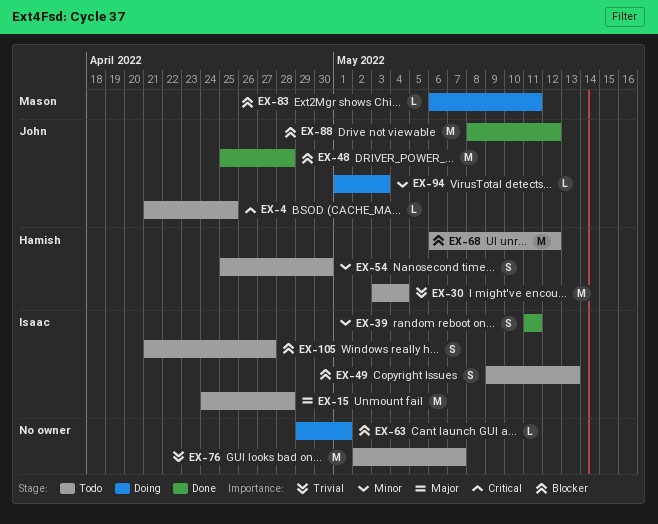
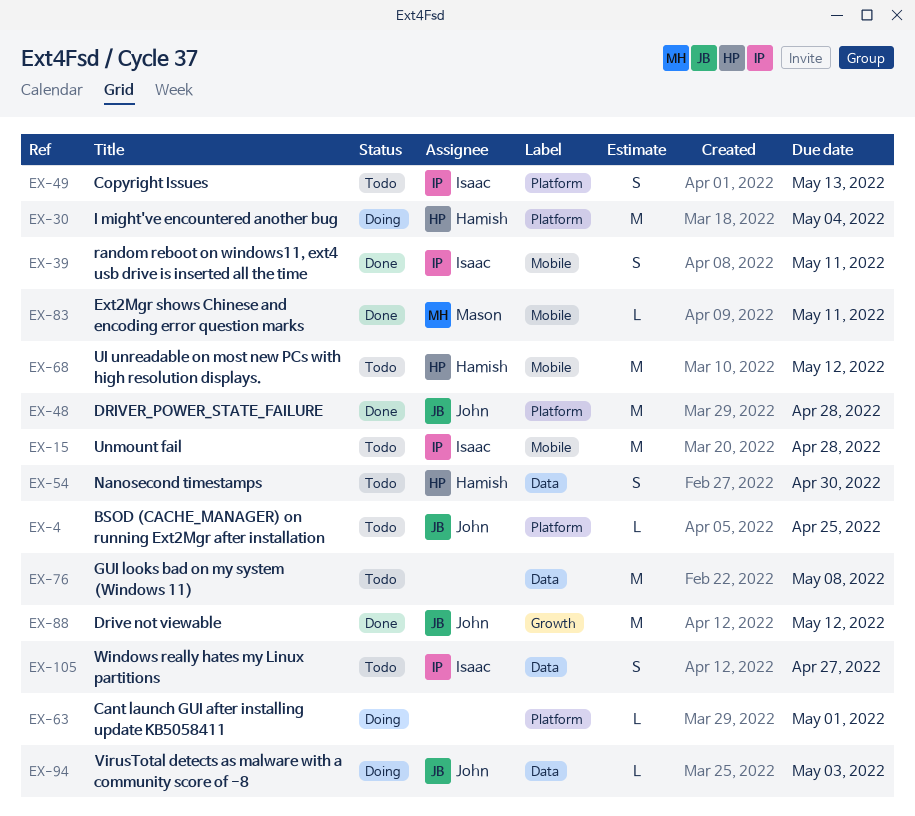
EX-30, status: Todo -> Doing
EX-76, due: May 7 -> May 8
EX-83, status: Doing -> Done

